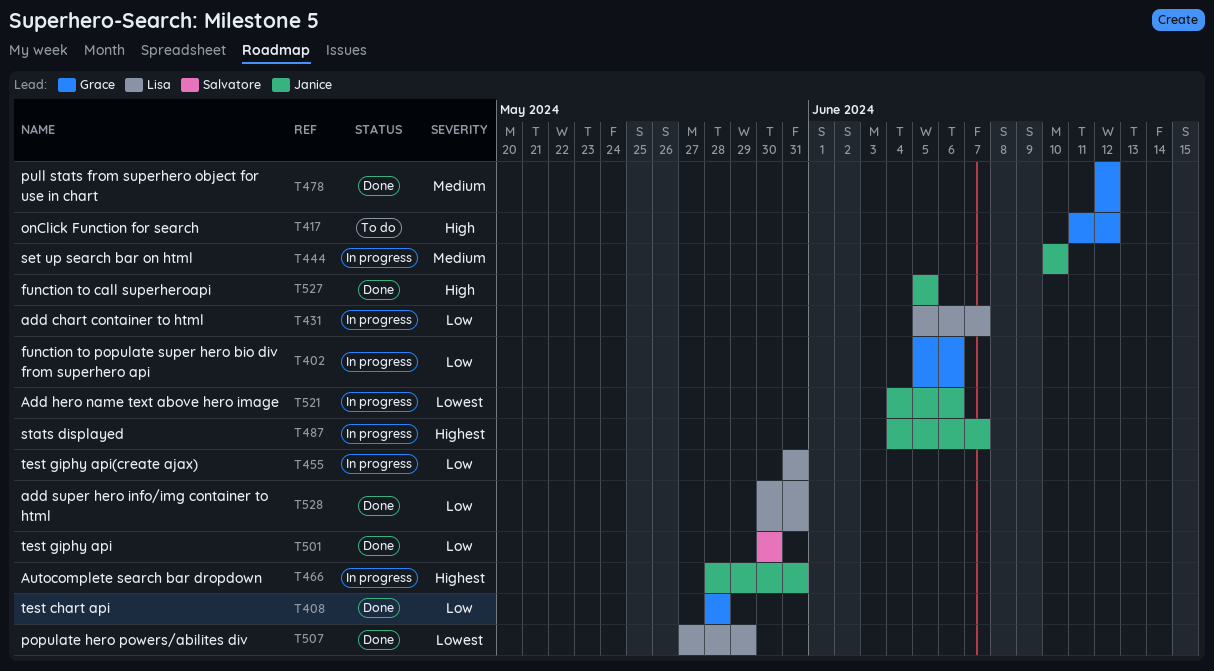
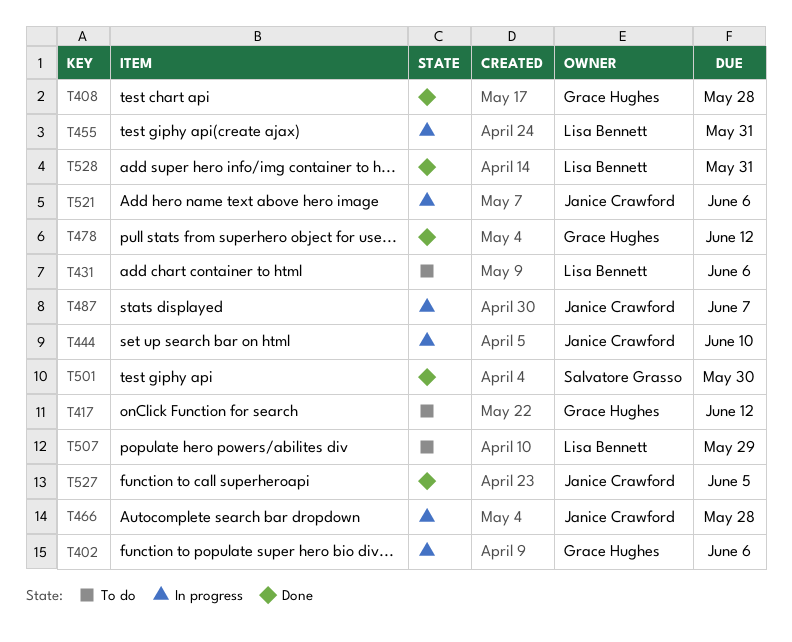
T431, status: In progress -> To do
T431, due: Jun 7 -> Jun 6
T466, due: May 31 -> May 28
T507, status: Done -> To do

